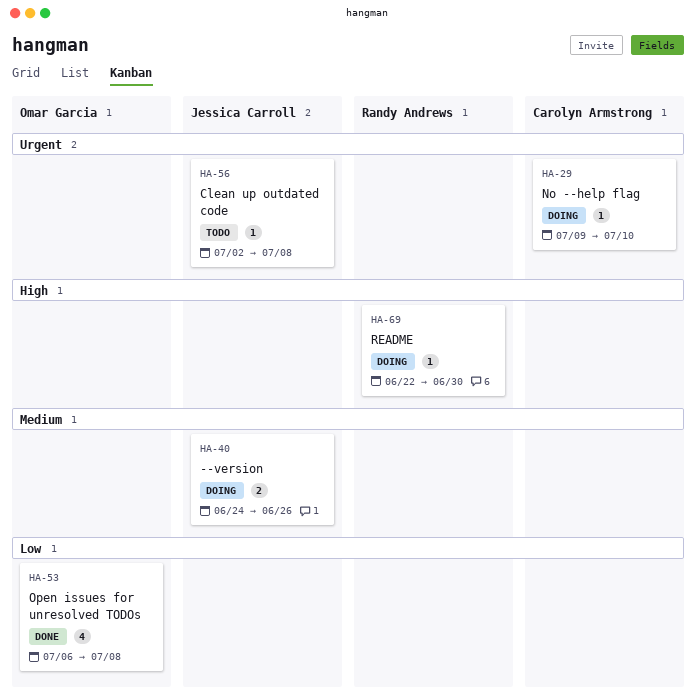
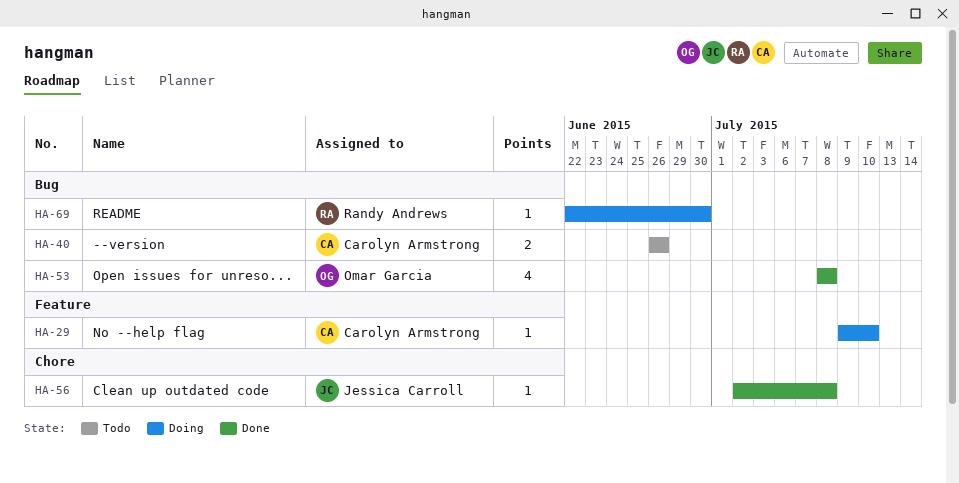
HA-40, status: Doing -> Todo
HA-40, owner: Jessica Carroll -> Carolyn Armstrong
HA-40, start: Jun 24 -> Jun 26
HA-53, start: Jul 6 -> Jul 8
HA-56, status: Todo -> Done

